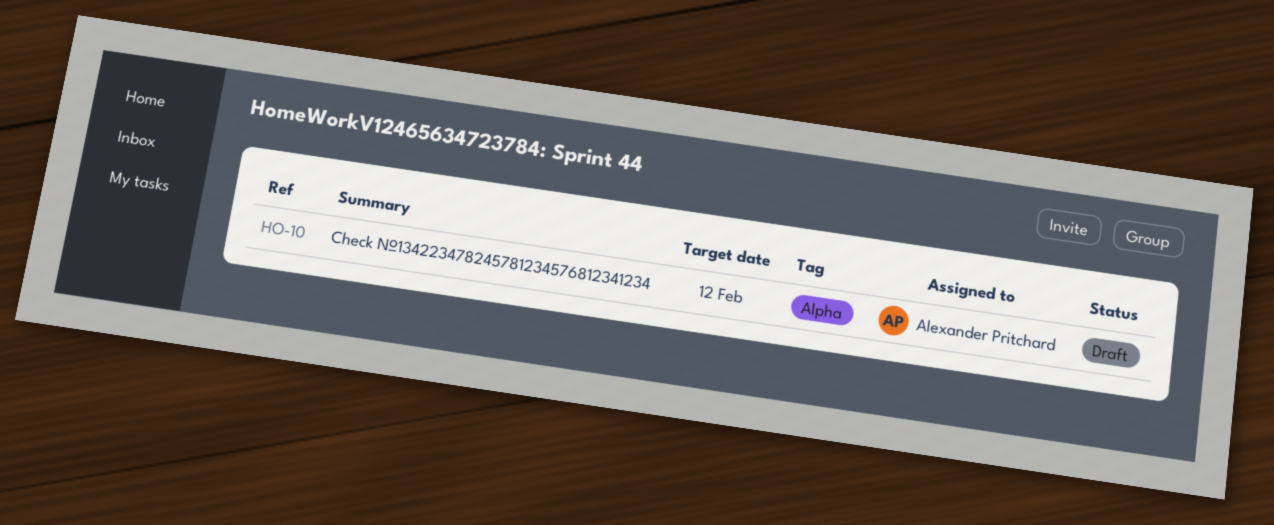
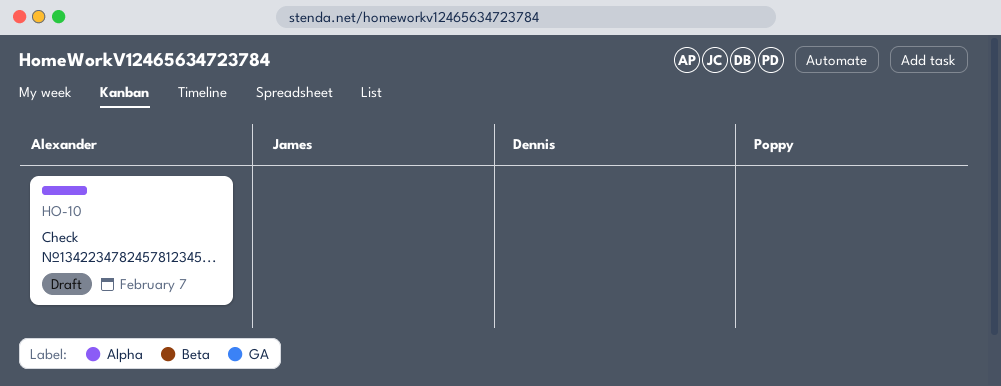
HO-10, due: Feb 12 -> Feb 7

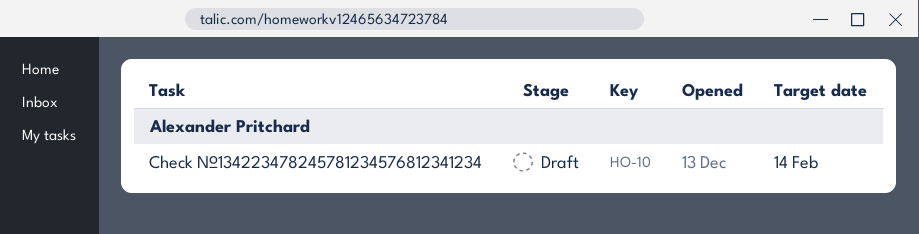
HO-10, due: Feb 7 -> Feb 14

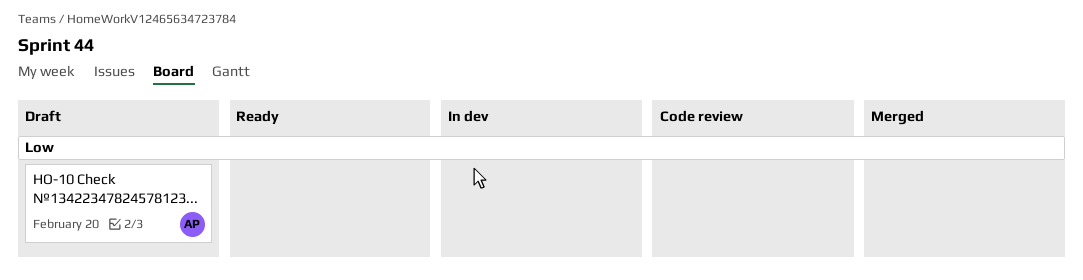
HO-10, due: Feb 14 -> Feb 20

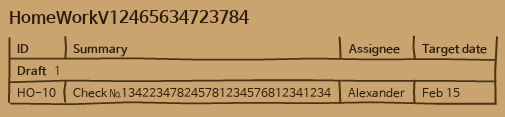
HO-10, due: Feb 20 -> Feb 15

